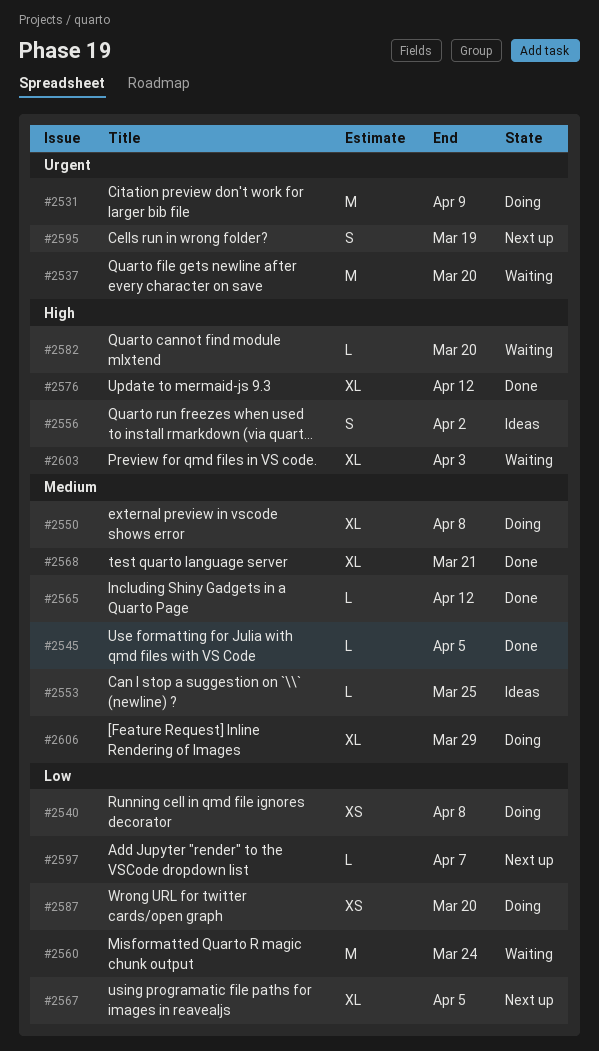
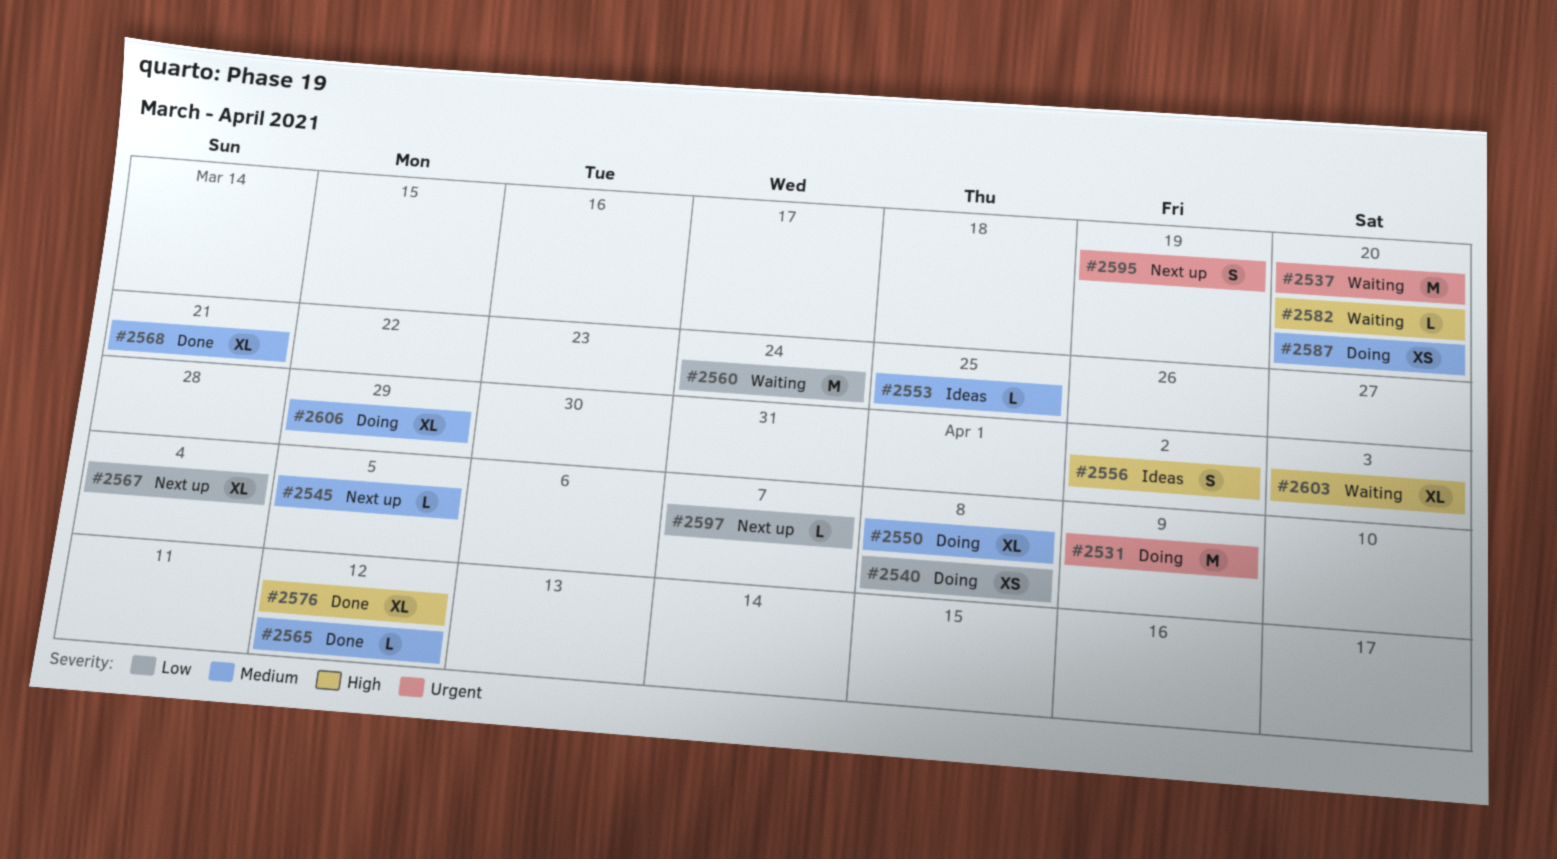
#2545, status: Done -> Next up
#2567, due: Apr 5 -> Apr 4
#2587, priority: Low -> Medium

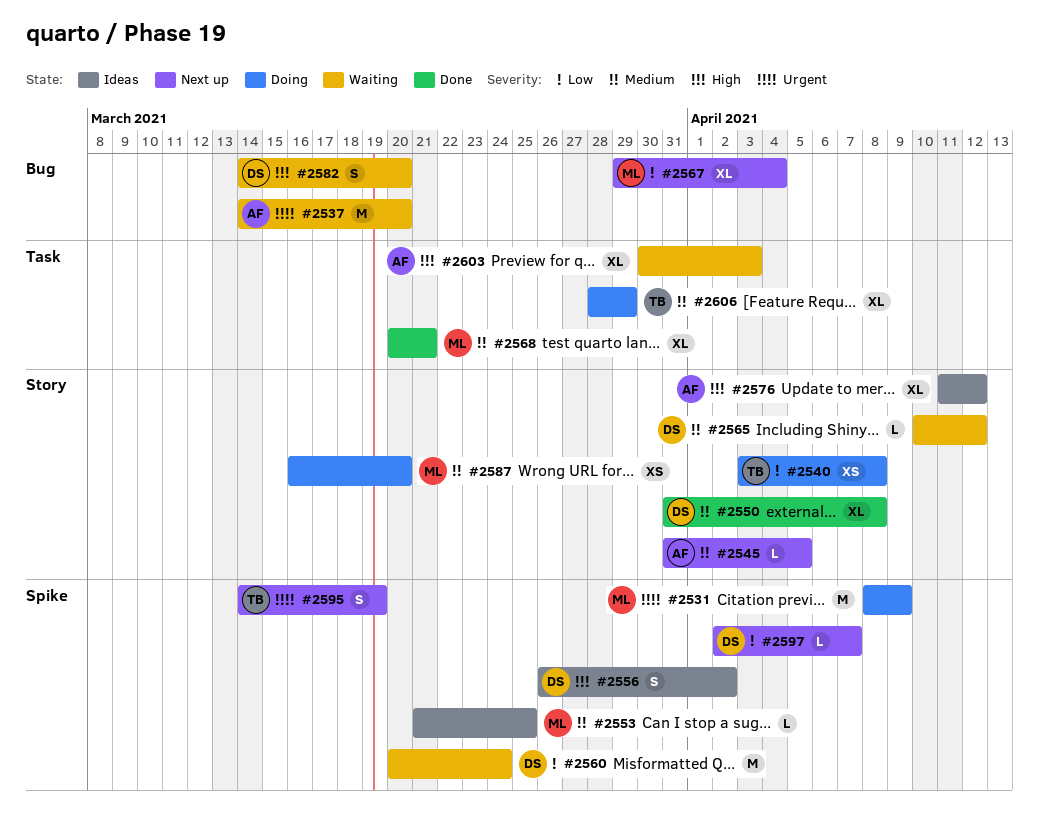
#2550, status: Doing -> Done
#2565, status: Done -> Waiting
#2576, status: Done -> Ideas
#2582, estimate: L -> S

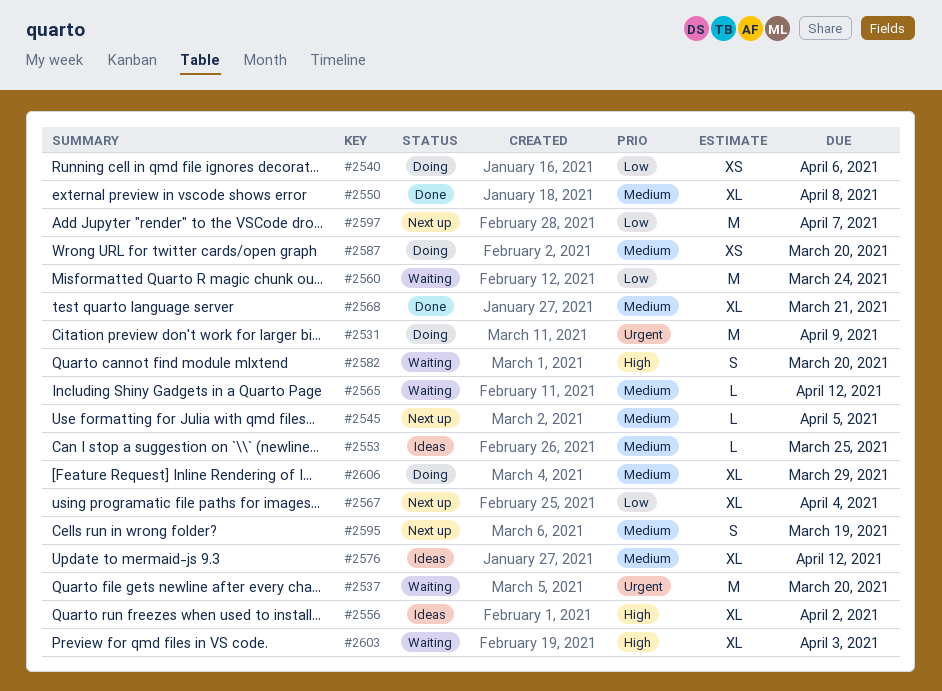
#2540, due: Apr 8 -> Apr 6
#2556, estimate: S -> XL
#2576, priority: High -> Medium
#2595, priority: Urgent -> Medium
#2597, estimate: L -> M

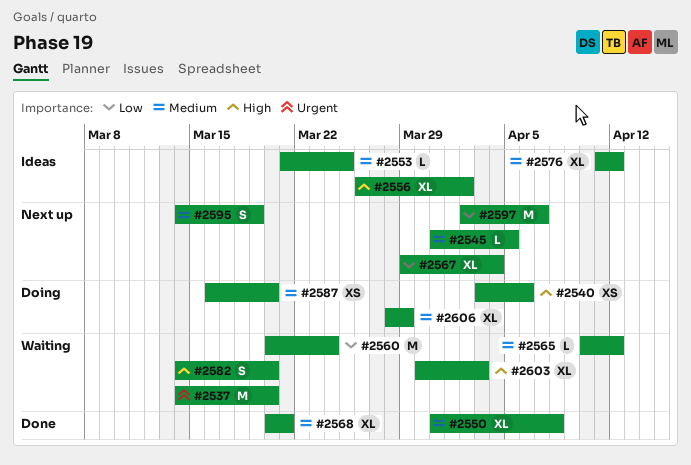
#2531: present -> none
#2540, priority: Low -> High

